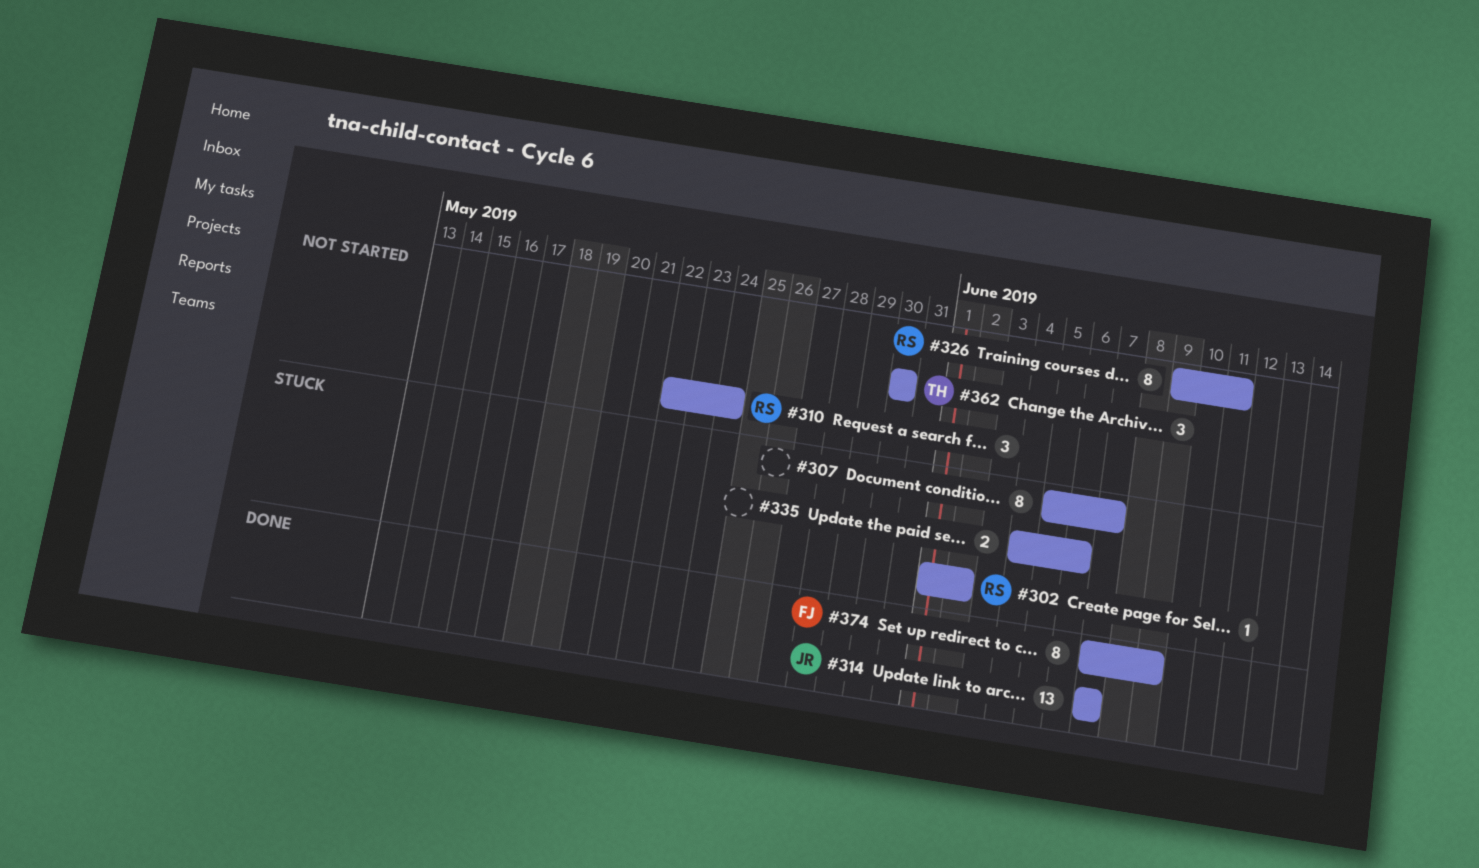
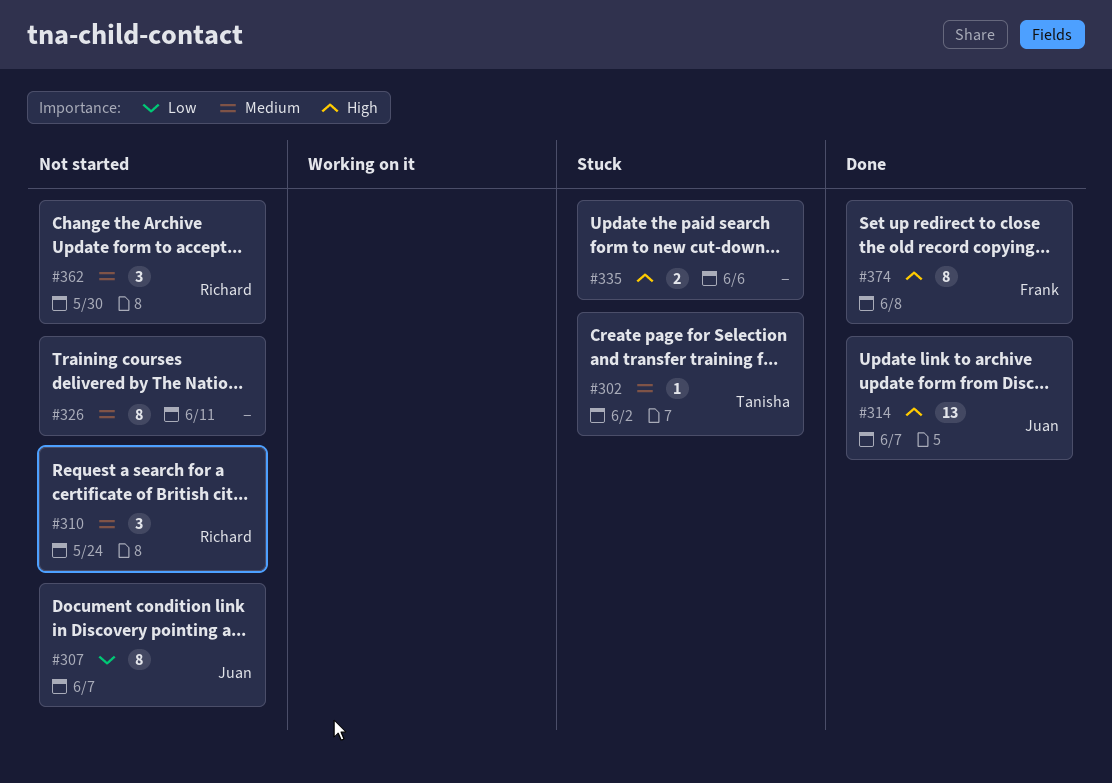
#302, owner: Richard -> Tanisha
#307, status: Stuck -> Not started
#307, owner: none -> Juan
#326, owner: Richard -> none
#362, owner: Tanisha -> Richard
#374, due: Jun 9 -> Jun 8

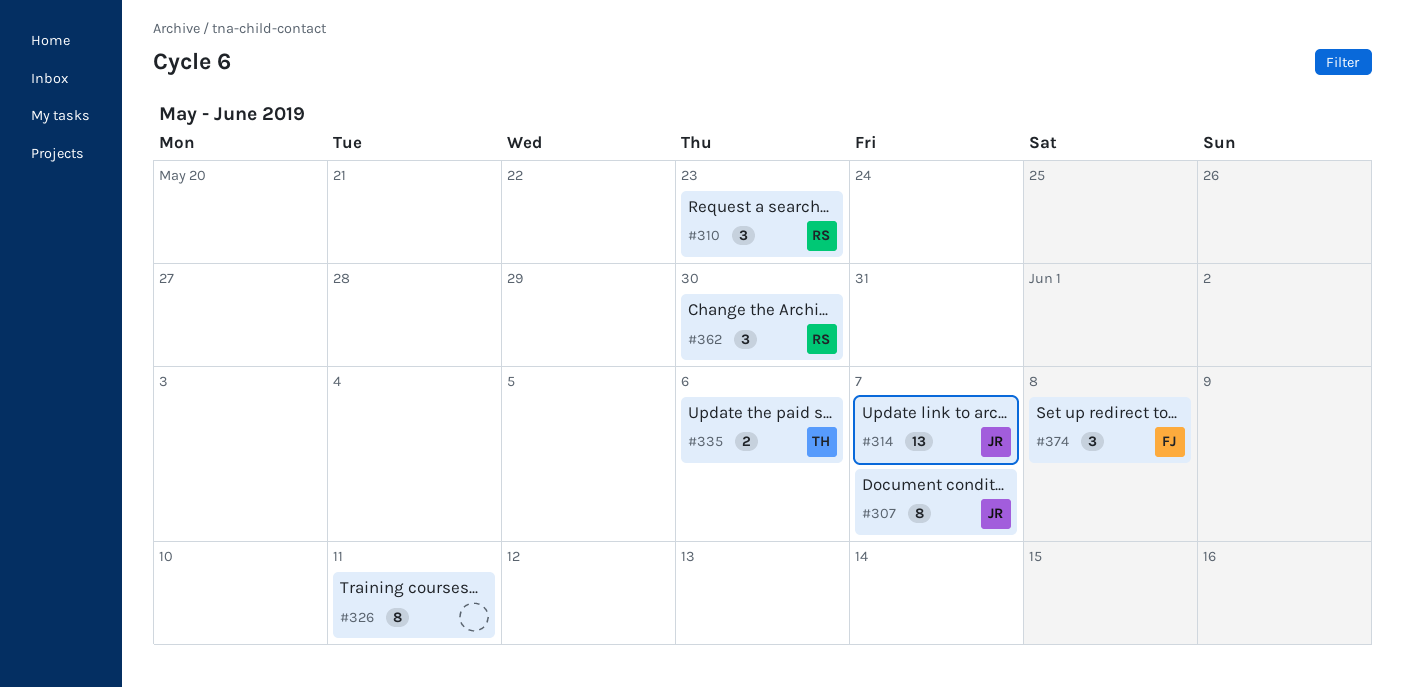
#302: present -> none
#310, due: May 24 -> May 23
#335, owner: none -> Tanisha
#374, estimate: 8 -> 3

